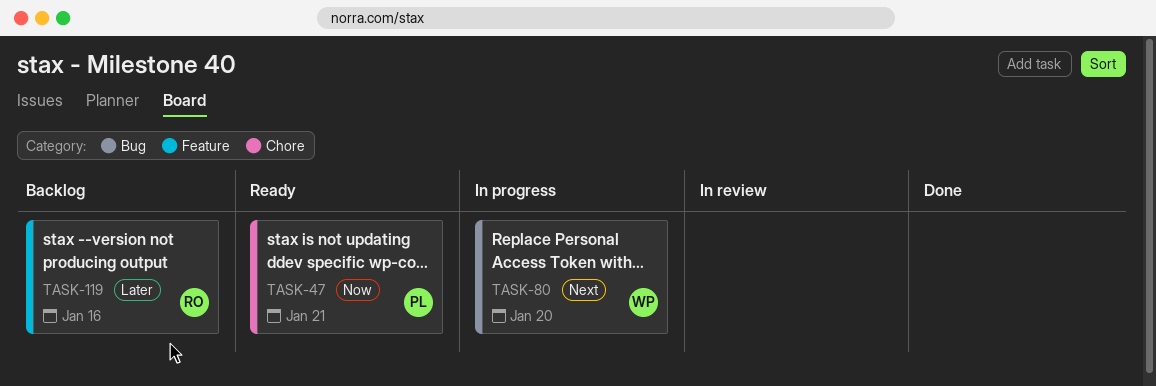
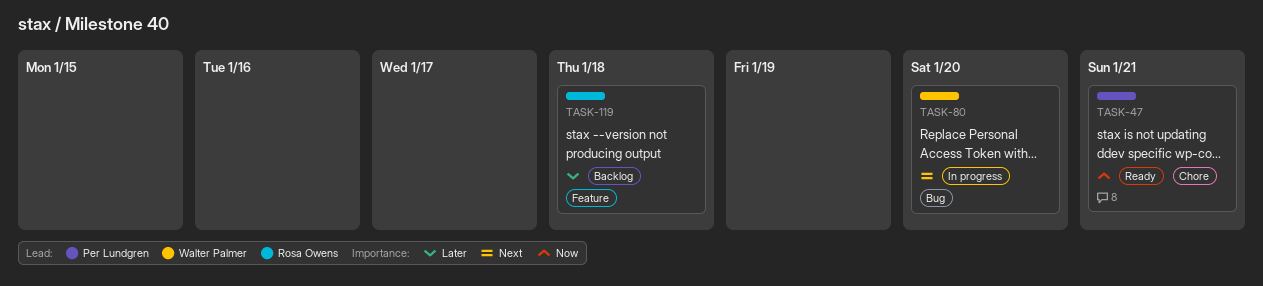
TASK-119, due: Jan 16 -> Jan 18

